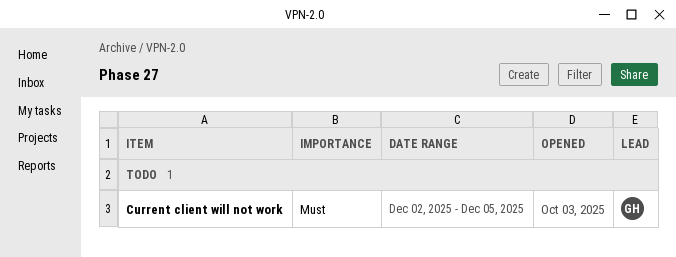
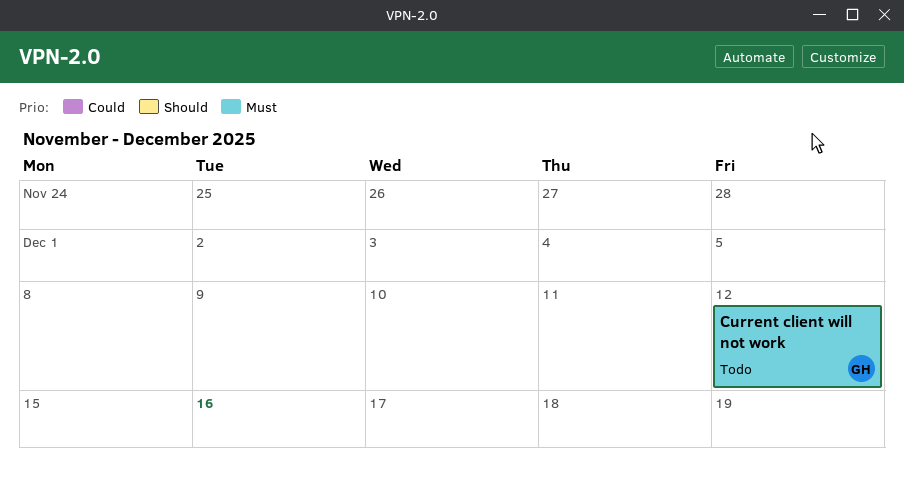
Current client will not work, due: Dec 5 -> Dec 12

